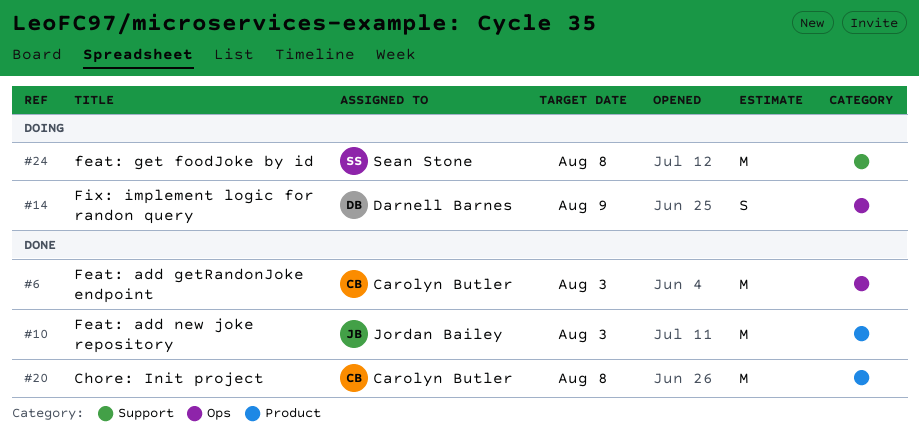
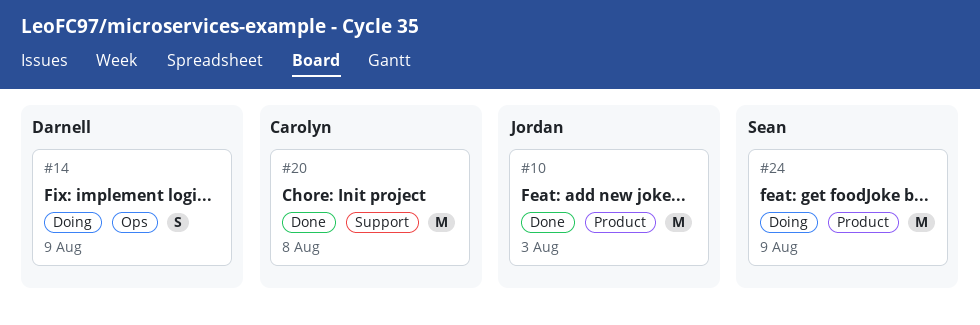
#6: present -> none
#20, label: Product -> Support
#24, label: Support -> Product
#24, due: Aug 8 -> Aug 9

